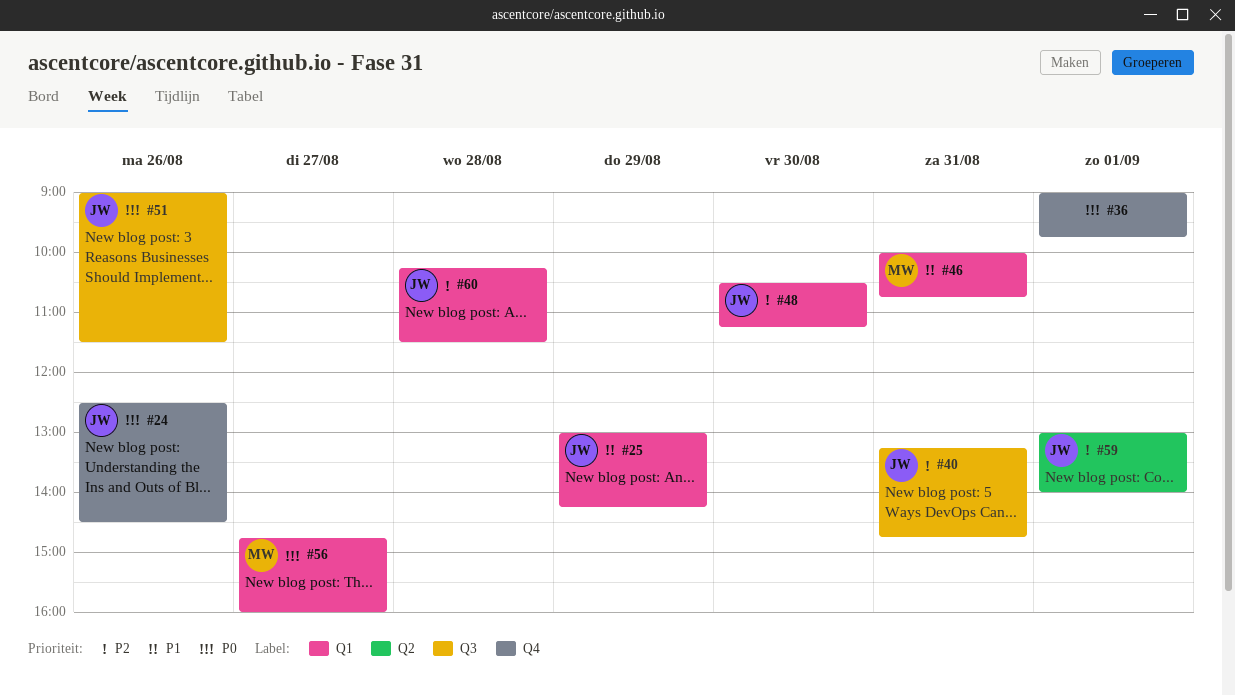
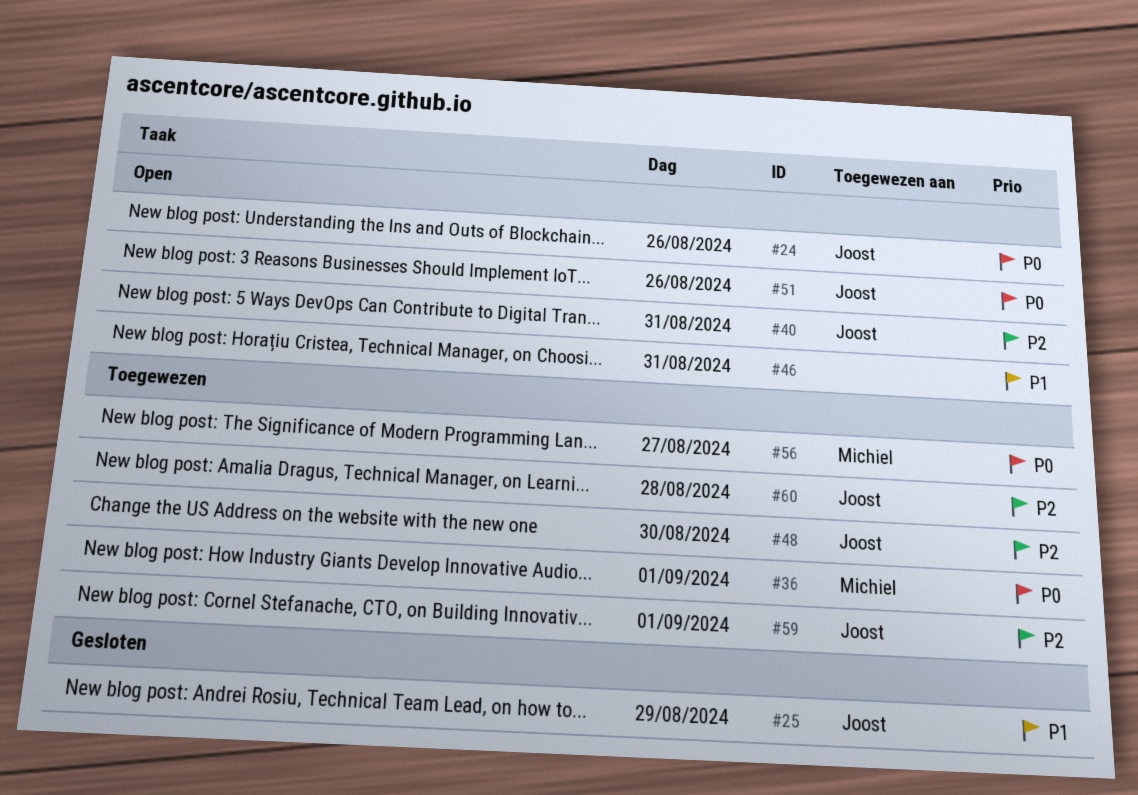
#36, owner: none -> Michiel
#46, owner: Michiel -> none

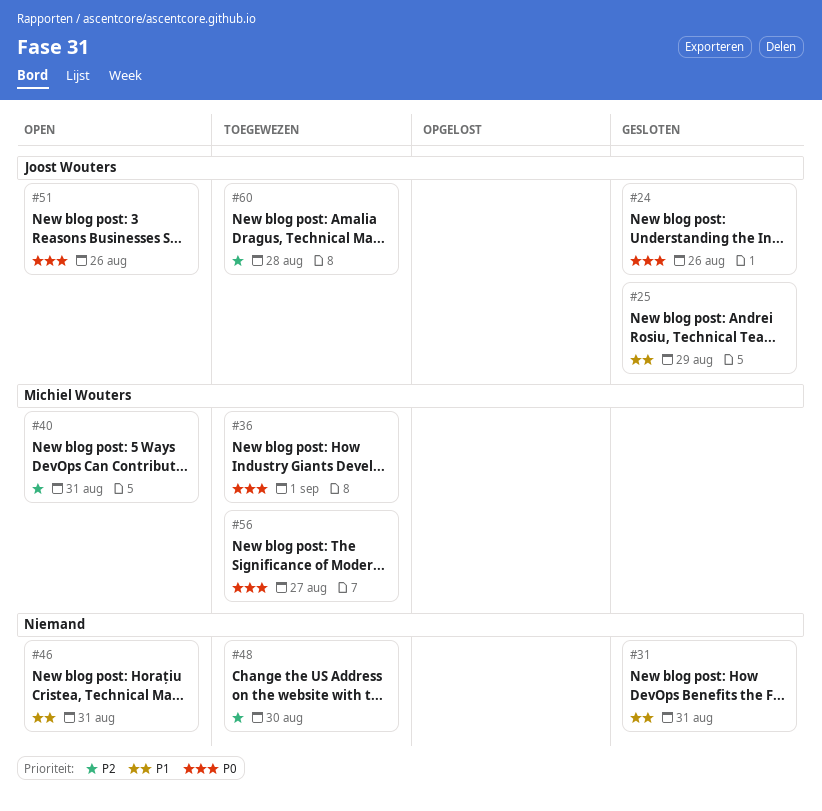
#24, status: Open -> Gesloten
#31: none -> present
#40, owner: Joost Wouters -> Michiel Wouters
#48, owner: Joost Wouters -> none
#59: present -> none

